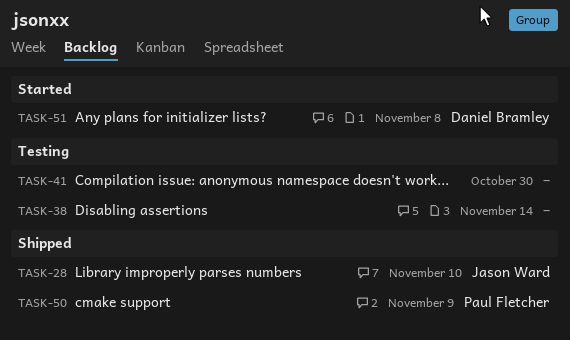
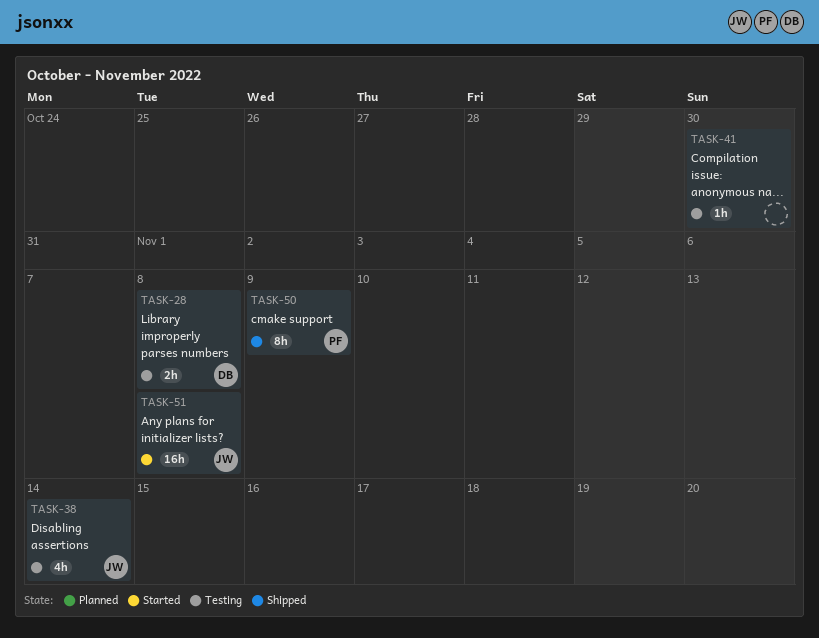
TASK-28, status: Shipped -> Testing
TASK-28, owner: Jason Ward -> Daniel Bramley
TASK-28, due: Nov 10 -> Nov 8
TASK-38, owner: none -> Jason Ward
TASK-51, owner: Daniel Bramley -> Jason Ward

